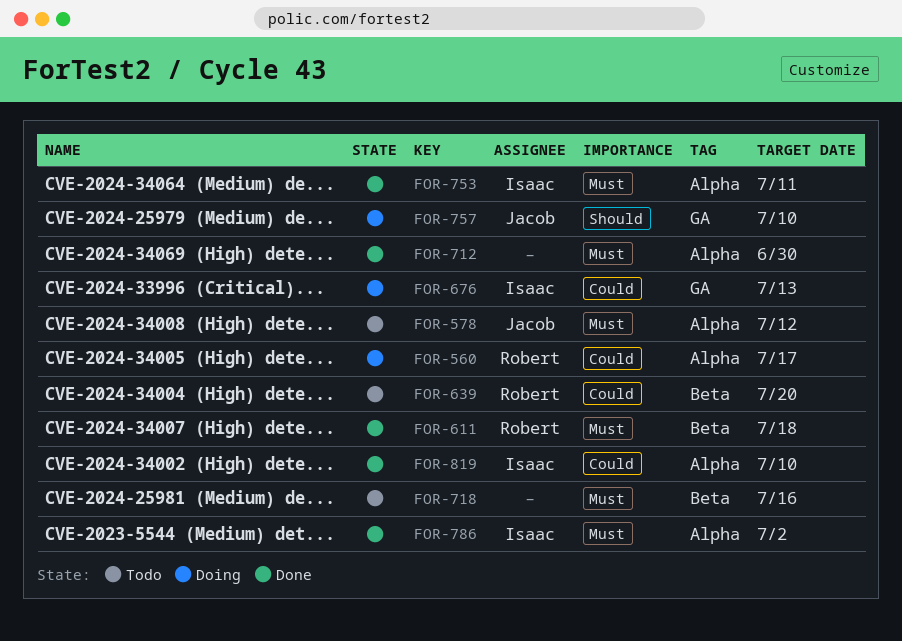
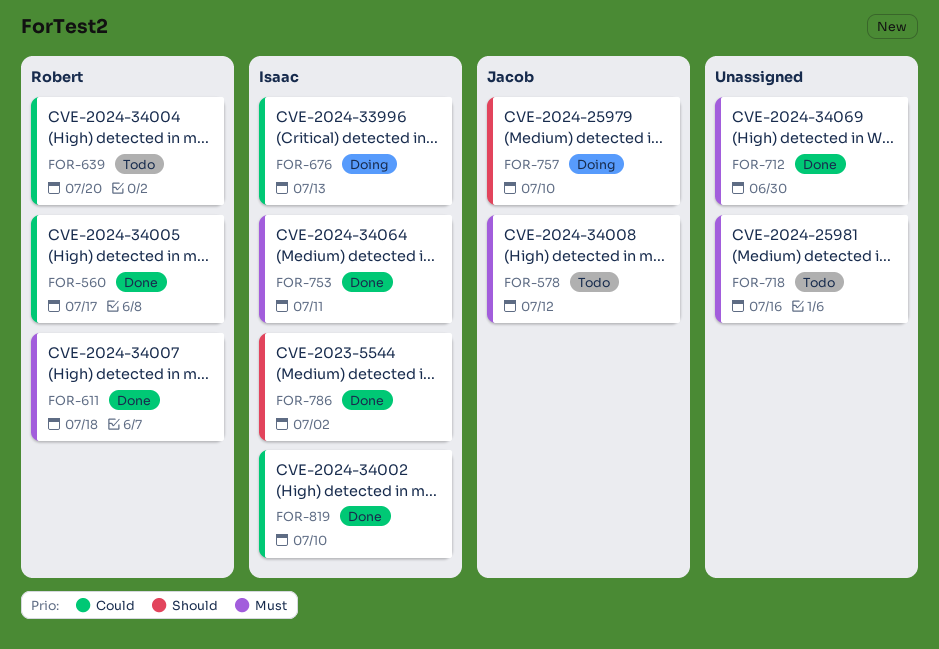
FOR-560, status: Doing -> Done
FOR-786, priority: Must -> Should

